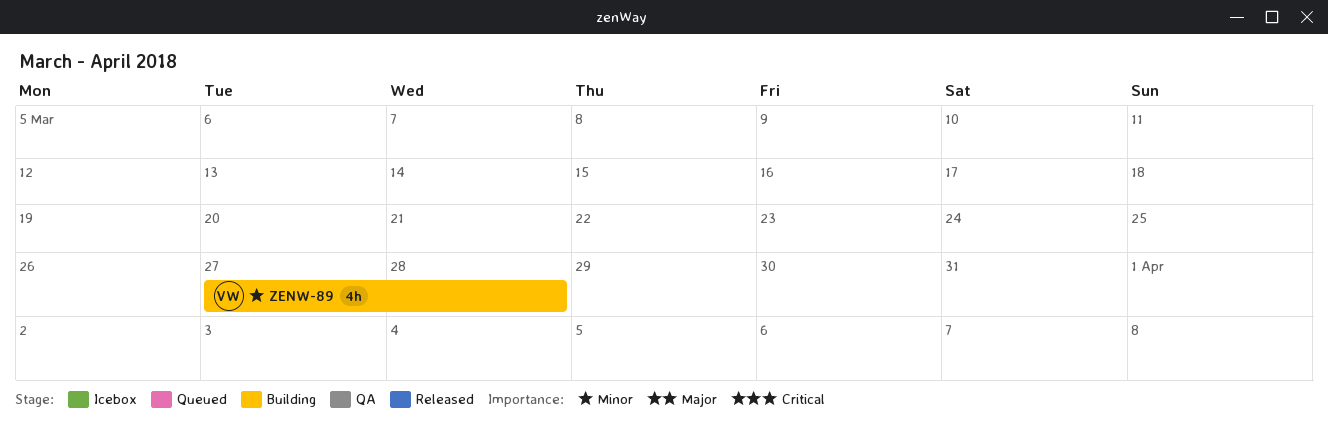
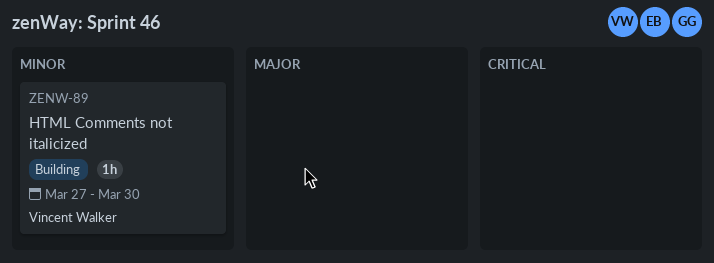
ZENW-89, estimate: 4h -> 1h
ZENW-89, due: Mar 28 -> Mar 30

